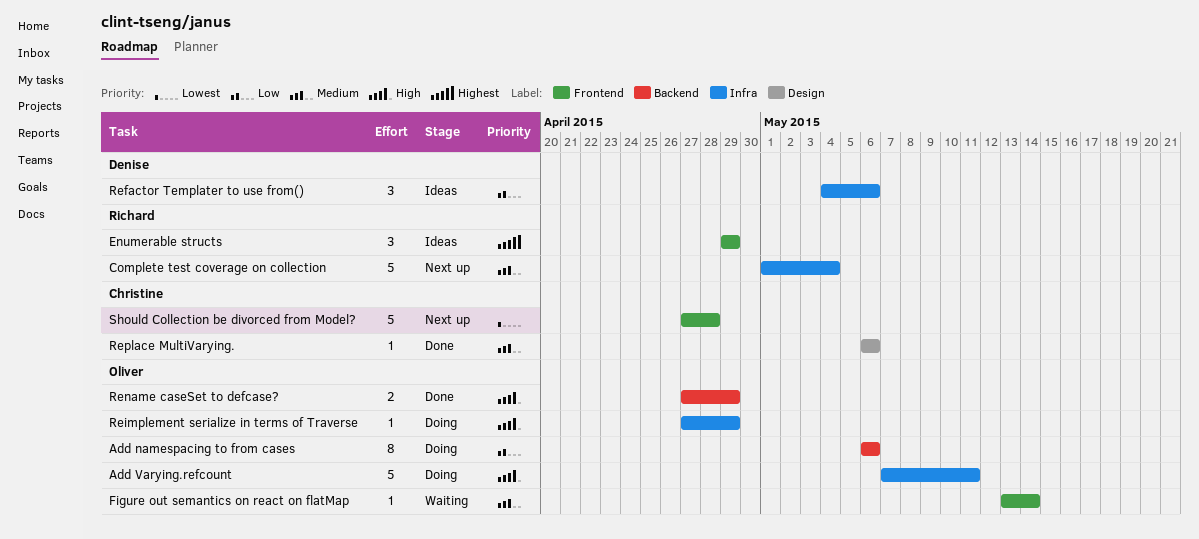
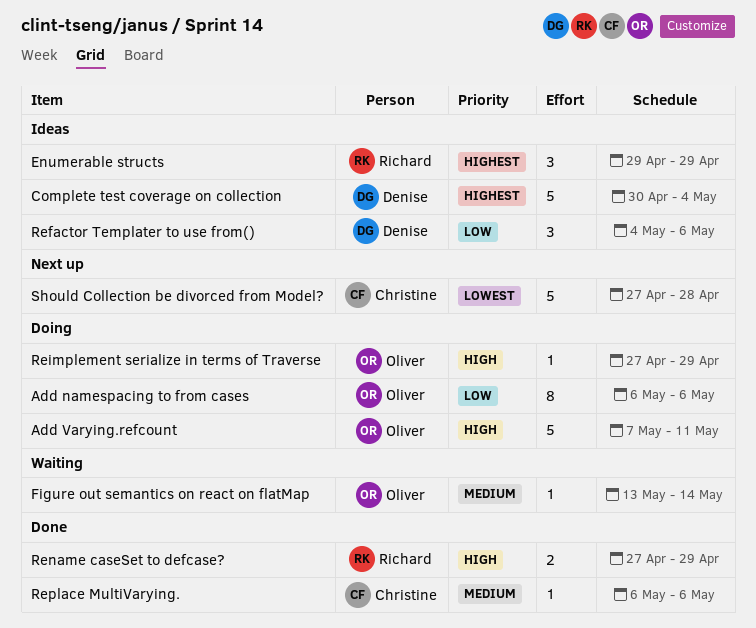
Complete test coverage on collection, status: Next up -> Ideas
Complete test coverage on collection, owner: Richard -> Denise
Complete test coverage on collection, priority: Medium -> Highest
Complete test coverage on collection, start: May 1 -> Apr 30
Rename caseSet to defcase?, owner: Oliver -> Richard

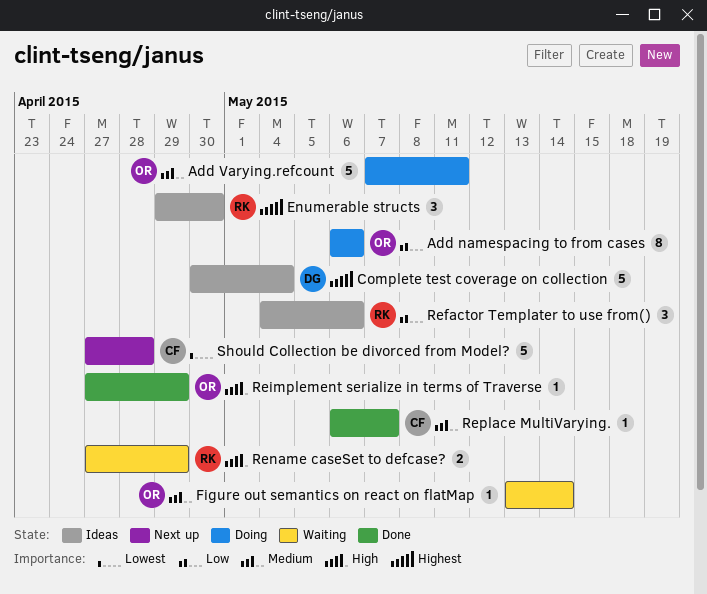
Add Varying.refcount, priority: High -> Medium
Enumerable structs, due: Apr 29 -> Apr 30
Refactor Templater to use from(), owner: Denise -> Richard
Reimplement serialize in terms of Traverse, status: Doing -> Done
Rename caseSet to defcase?, status: Done -> Waiting
Replace MultiVarying., due: May 6 -> May 7

